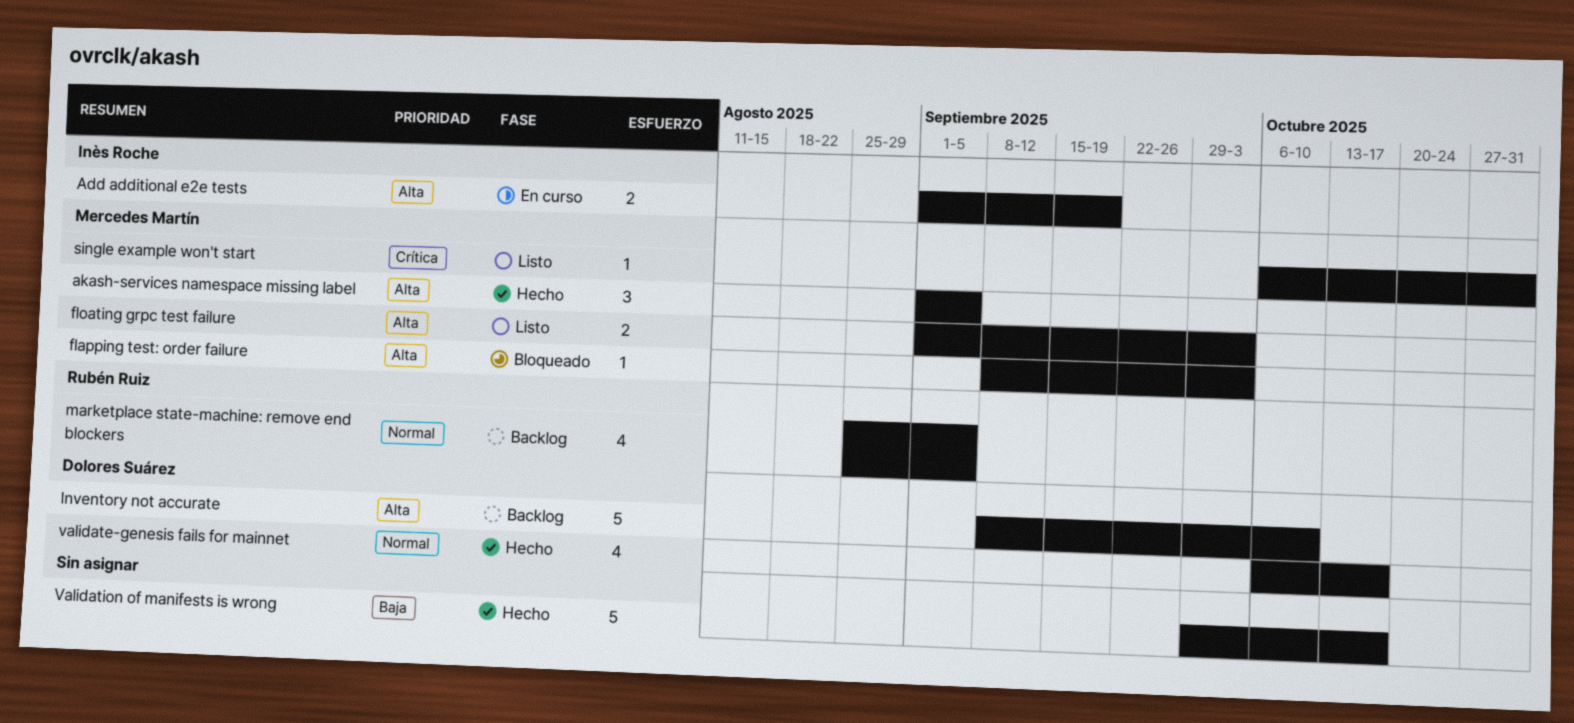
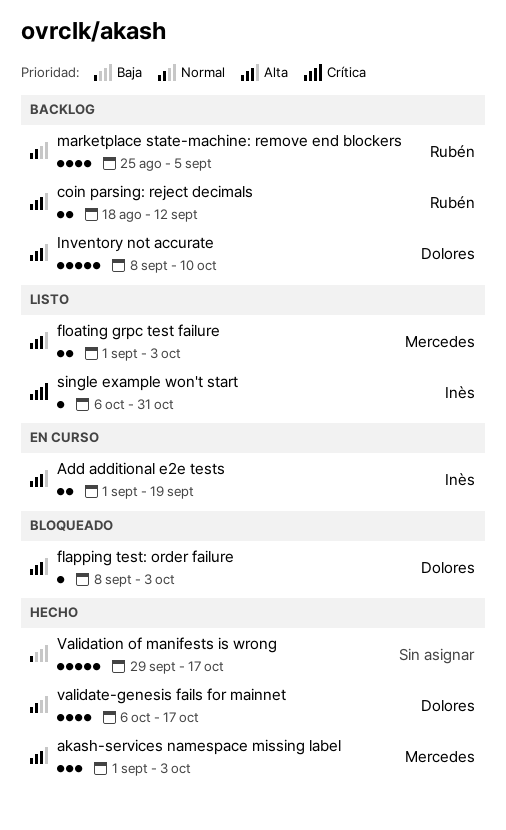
akash-services namespace missing label, due: Sep 5 -> Oct 3
coin parsing: reject decimals: none -> present
flapping test: order failure, owner: Mercedes Martín -> Dolores Suárez
single example won't start, owner: Mercedes Martín -> Inès Roche

